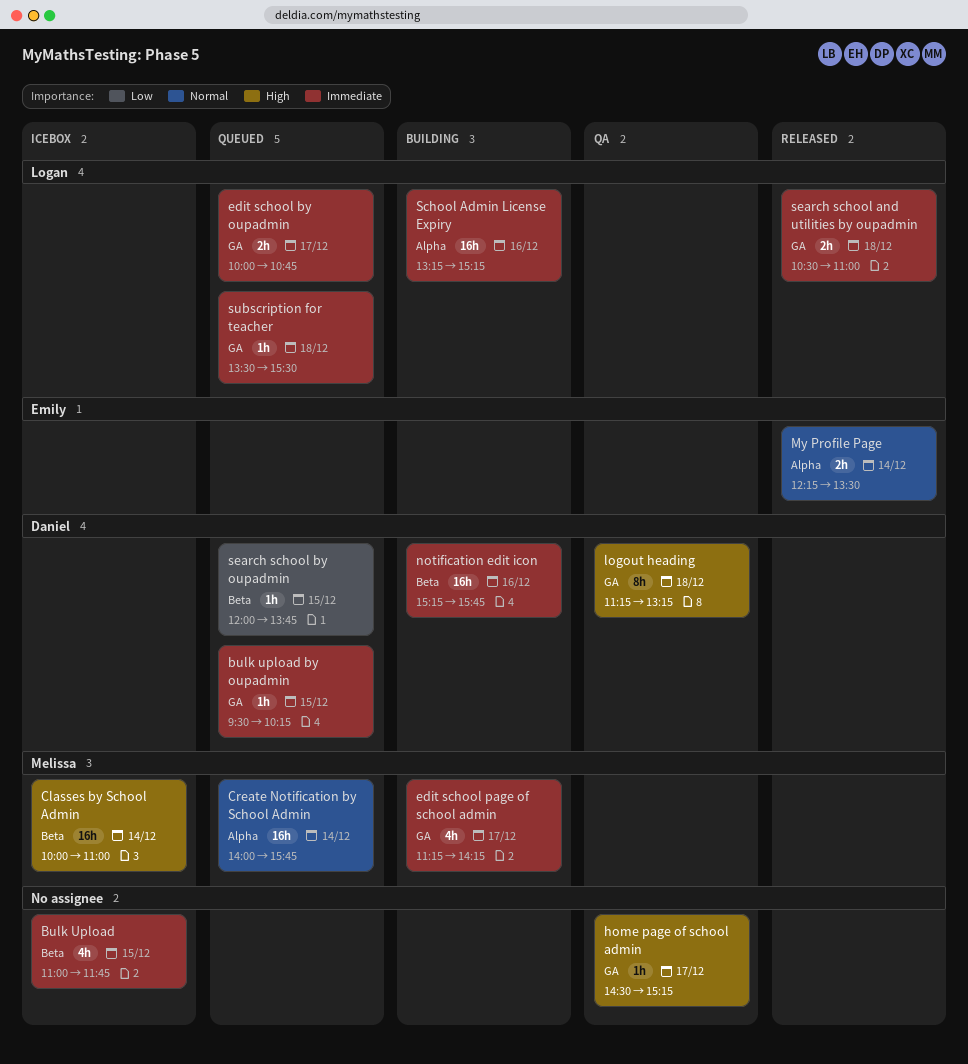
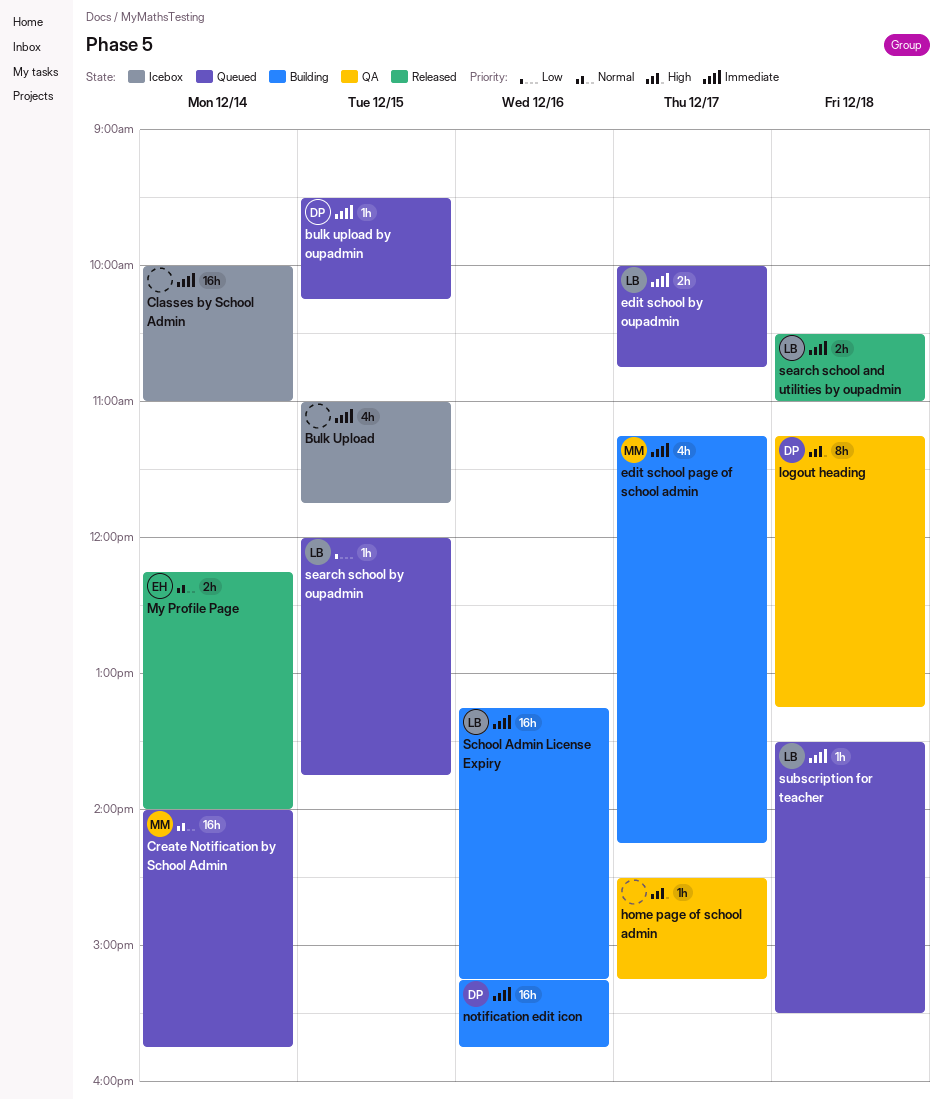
Classes by School Admin, owner: Melissa -> none
Classes by School Admin, priority: High -> Immediate
My Profile Page, ends: 13:30 -> 14:00
search school by oupadmin, owner: Daniel -> Logan

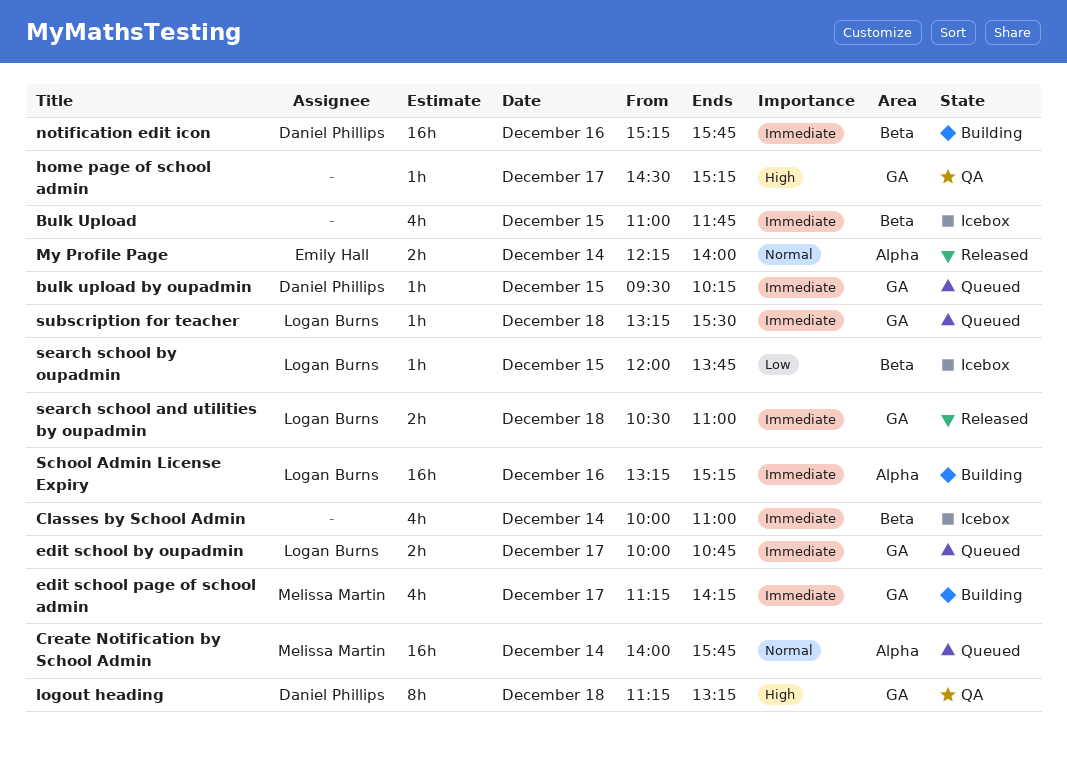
Classes by School Admin, estimate: 16h -> 4h
search school by oupadmin, status: Queued -> Icebox
subscription for teacher, begins: 13:30 -> 13:15

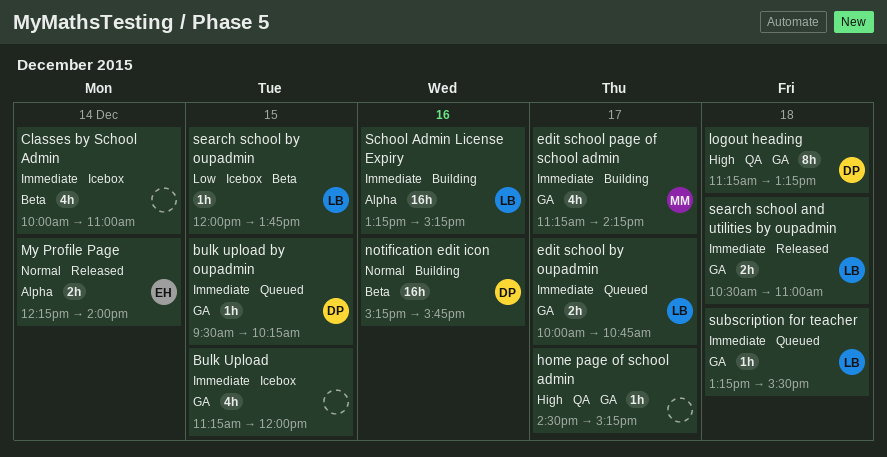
Bulk Upload, label: Beta -> GA
Bulk Upload, begins: 11:00 -> 11:15
Bulk Upload, ends: 11:45 -> 12:00
Create Notification by School Admin: present -> none
notification edit icon, priority: Immediate -> Normal

